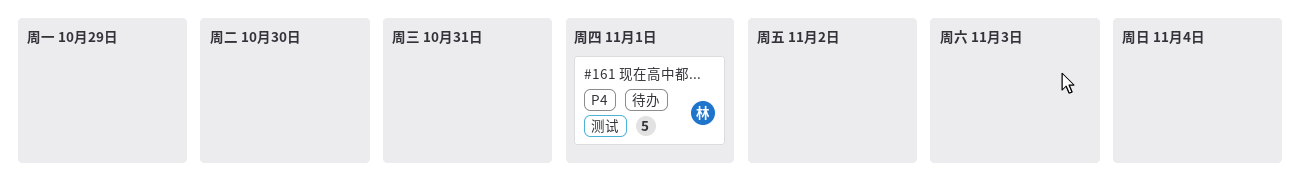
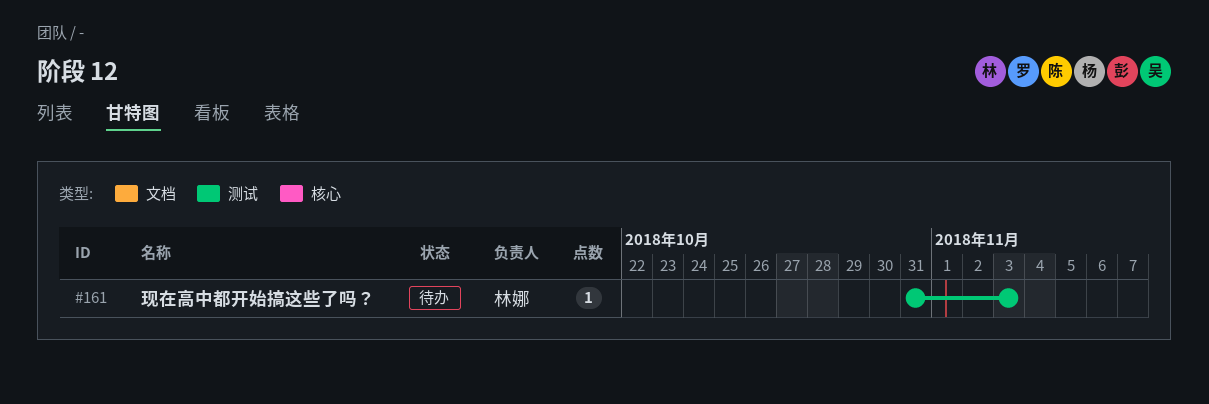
#161, estimate: 5 -> 1
#161, due: Nov 1 -> Nov 3

